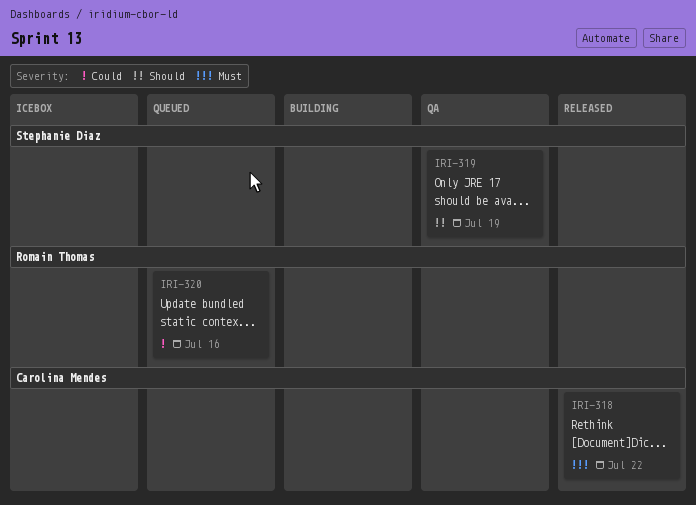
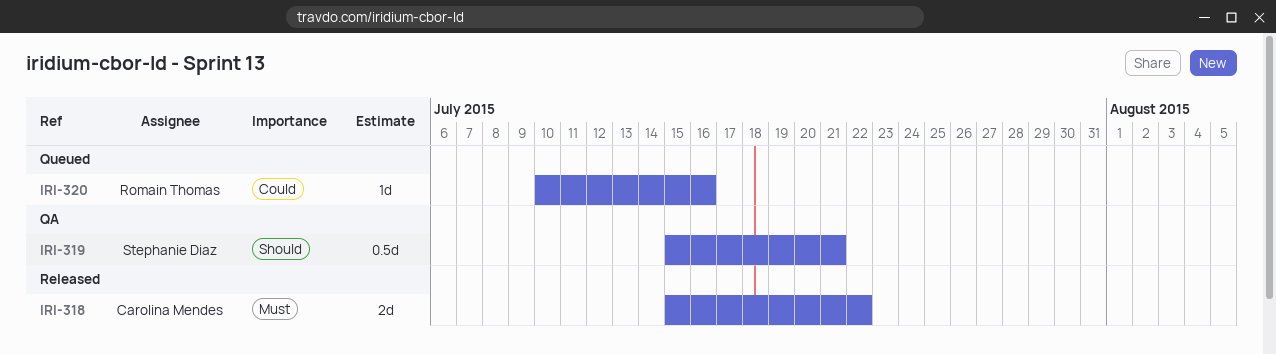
IRI-319, due: Jul 19 -> Jul 21

